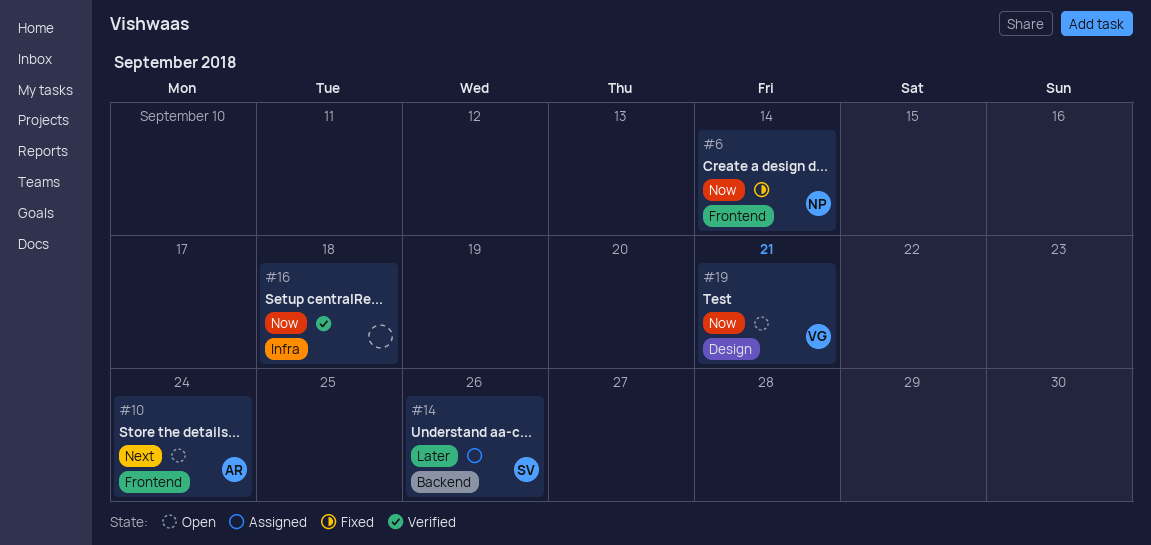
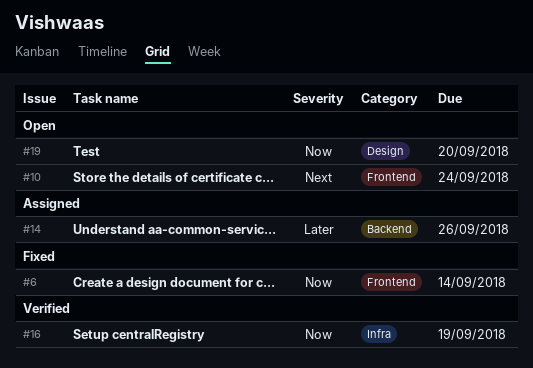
#16, due: Sep 18 -> Sep 19
#19, due: Sep 21 -> Sep 20

